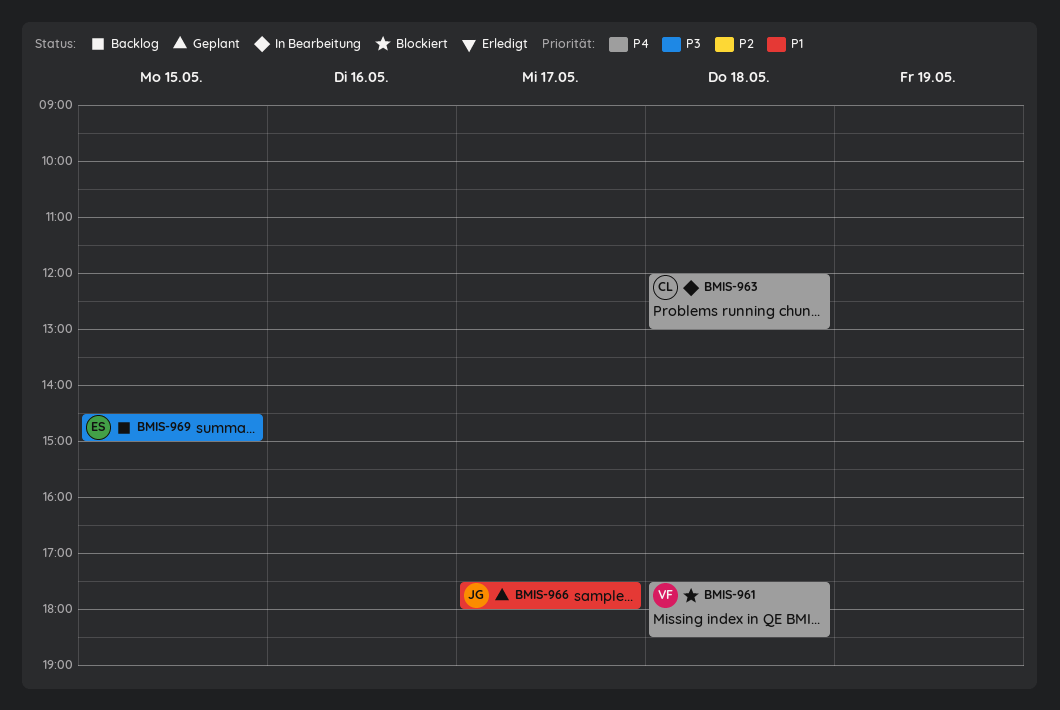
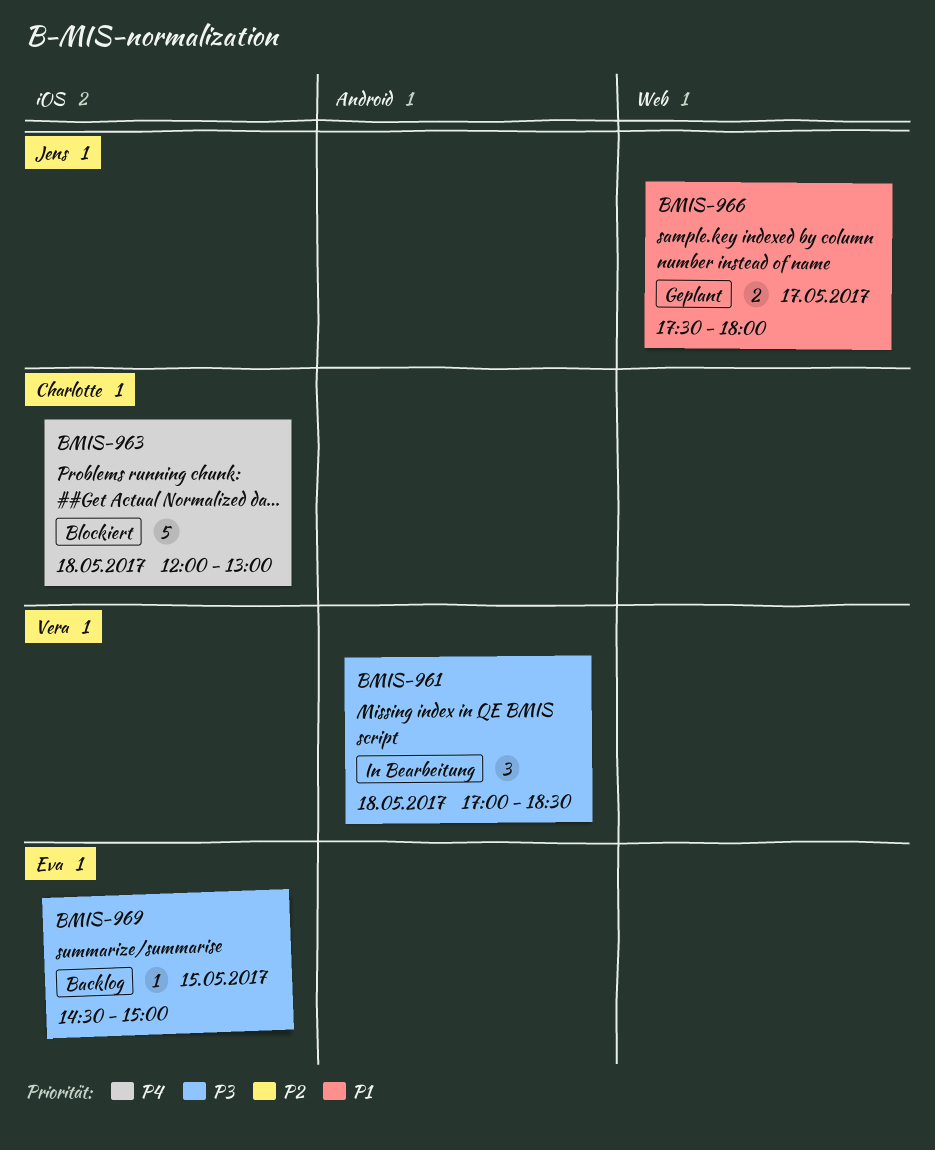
BMIS-961, status: Blockiert -> In Bearbeitung
BMIS-961, priority: P4 -> P3
BMIS-961, begins: 17:30 -> 17:00
BMIS-963, status: In Bearbeitung -> Blockiert

